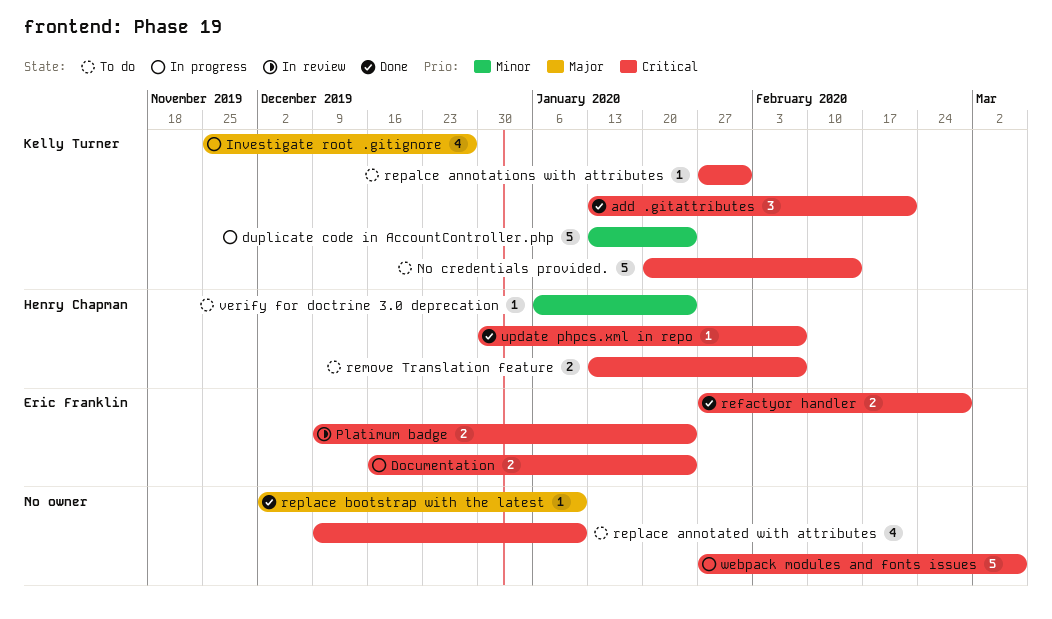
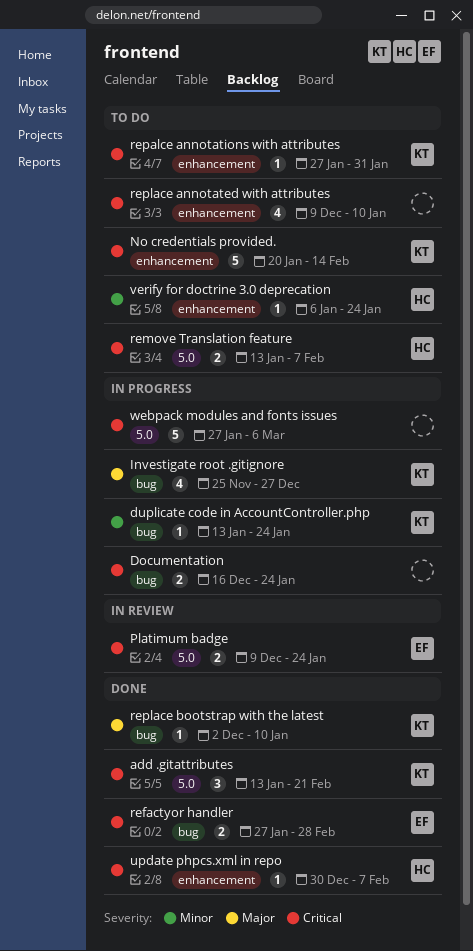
Documentation, owner: Eric Franklin -> none
duplicate code in AccountController.php, estimate: 5 -> 1
replace bootstrap with the latest, owner: none -> Kelly Turner

